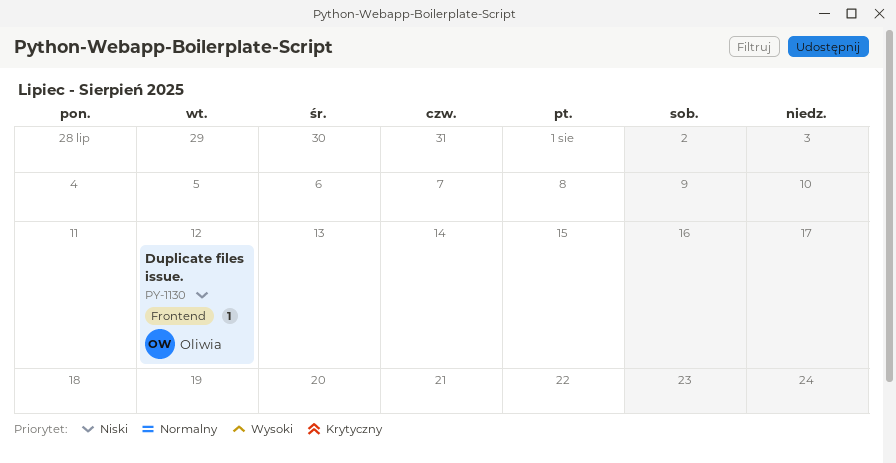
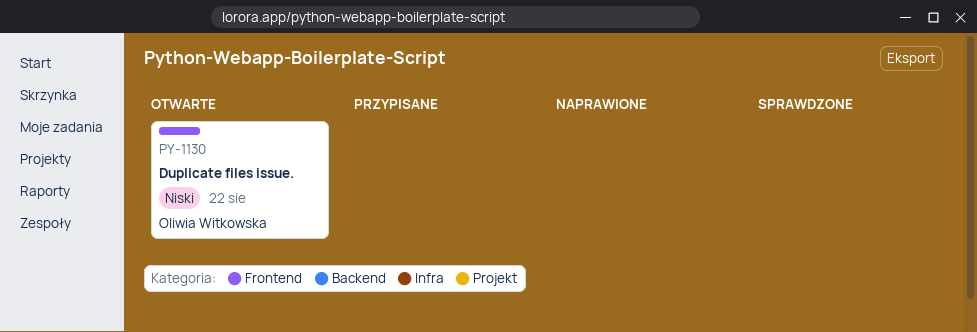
PY-1130, due: Aug 12 -> Aug 22

